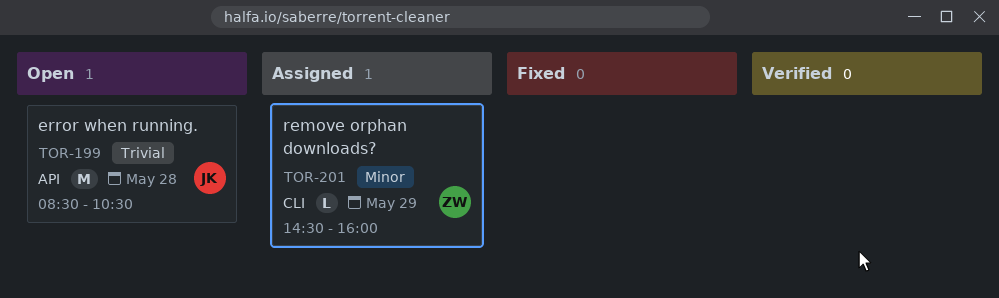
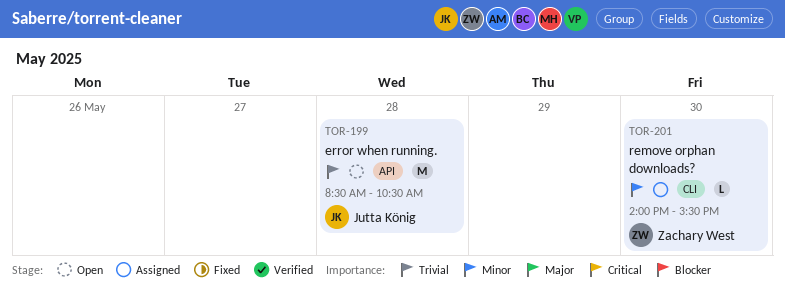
TOR-201, day: May 29 -> May 30
TOR-201, begins: 14:30 -> 14:00
TOR-201, ends: 16:00 -> 15:30

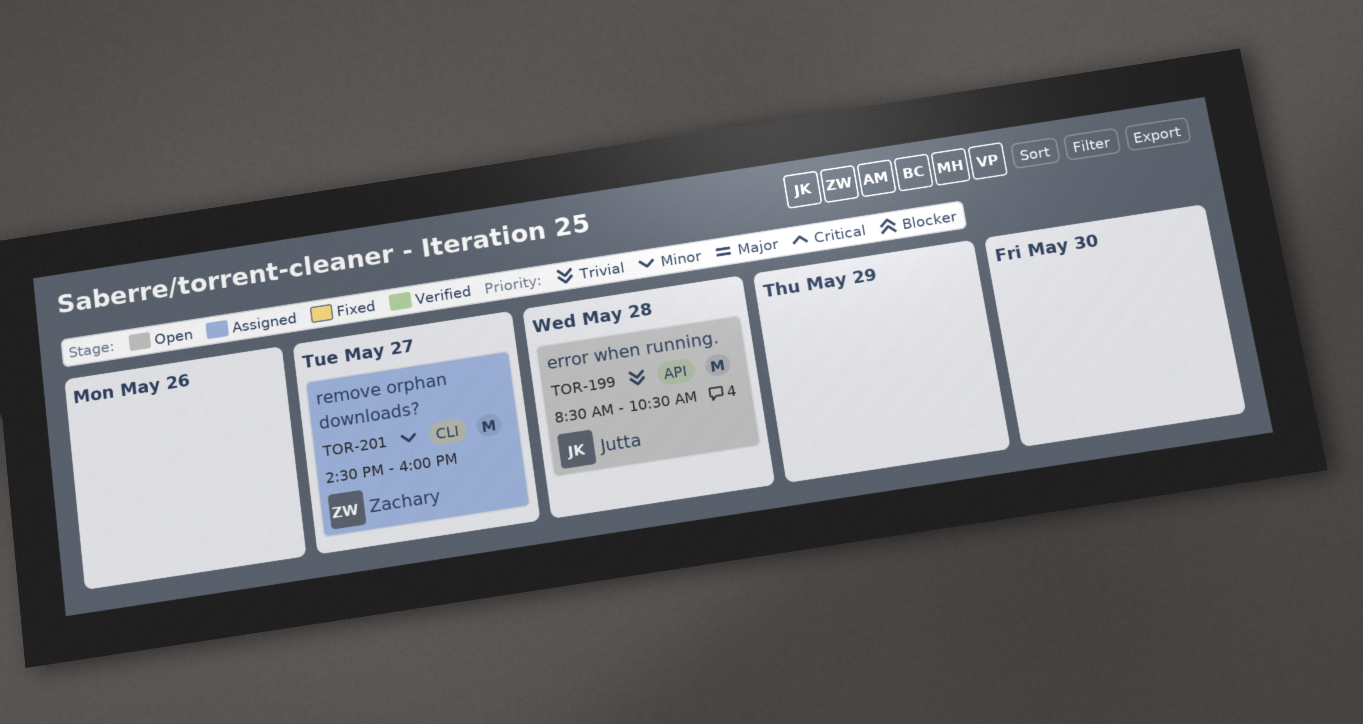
TOR-201, estimate: L -> M
TOR-201, day: May 30 -> May 27
TOR-201, begins: 14:00 -> 14:30
TOR-201, ends: 15:30 -> 16:00

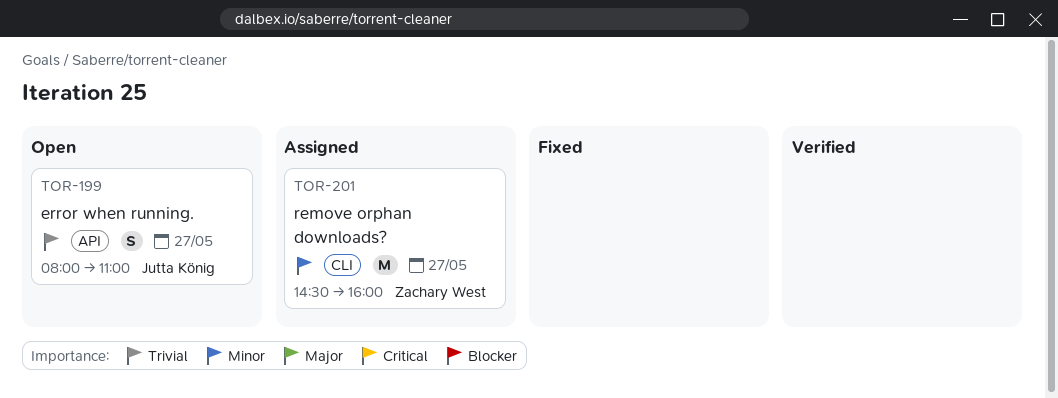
TOR-199, estimate: M -> S
TOR-199, day: May 28 -> May 27
TOR-199, begins: 08:30 -> 08:00
TOR-199, ends: 10:30 -> 11:00

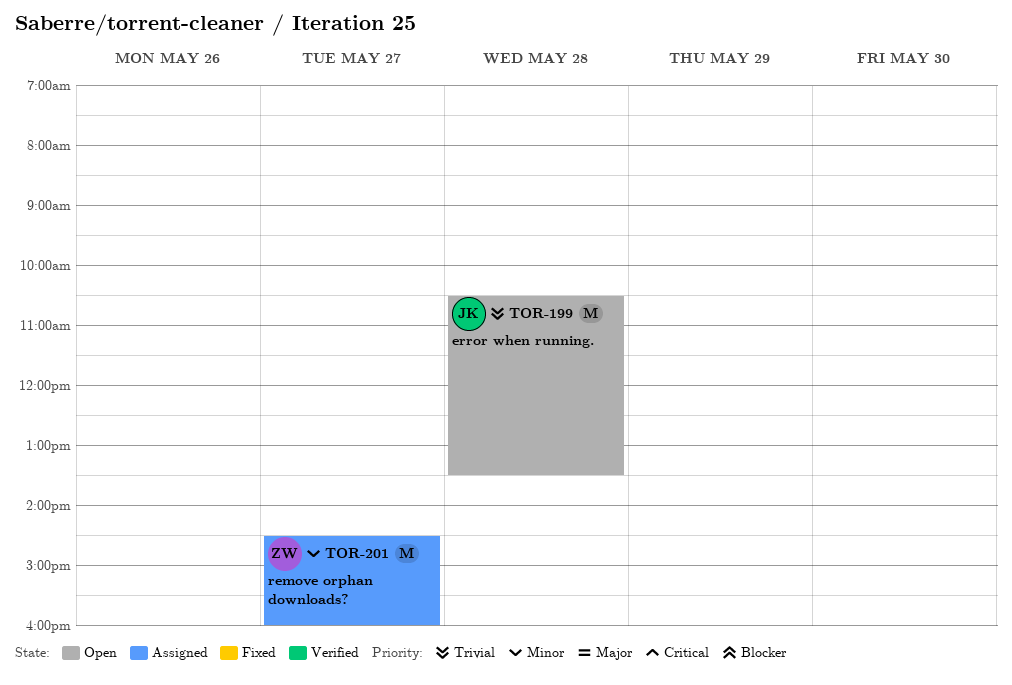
TOR-199, estimate: S -> M
TOR-199, day: May 27 -> May 28
TOR-199, begins: 08:00 -> 10:30
TOR-199, ends: 11:00 -> 13:30

